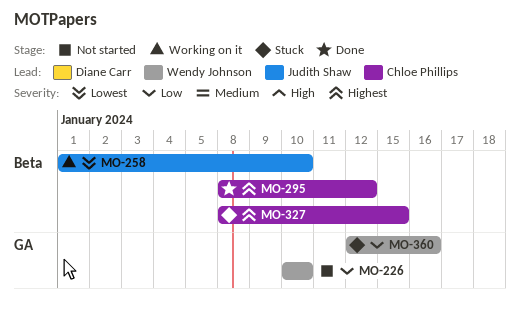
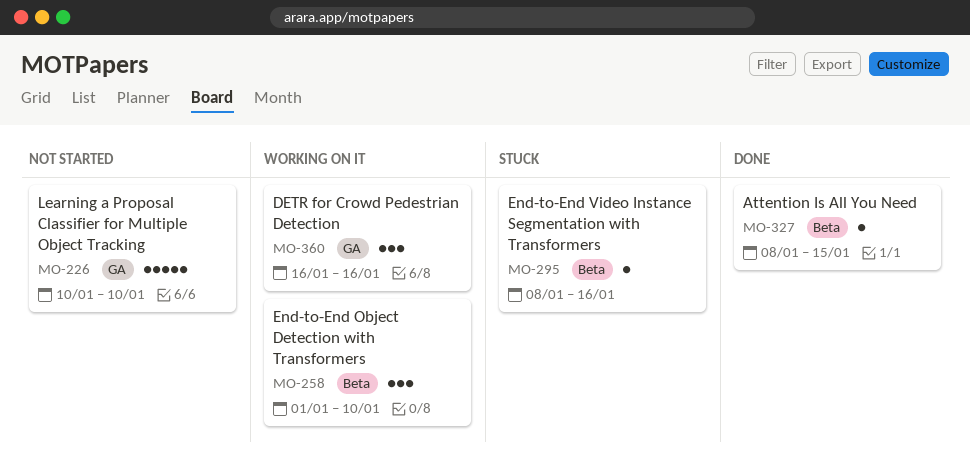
MO-295, status: Done -> Stuck
MO-295, due: Jan 12 -> Jan 16
MO-327, status: Stuck -> Done
MO-360, status: Stuck -> Working on it
MO-360, start: Jan 12 -> Jan 16

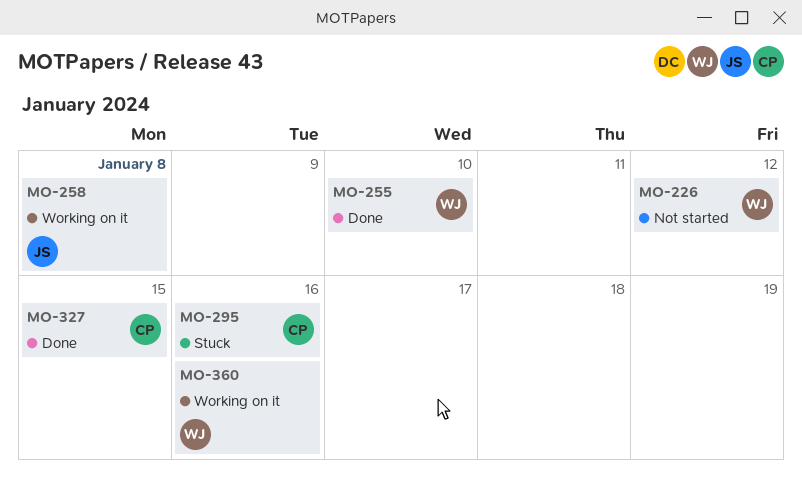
MO-226, due: Jan 10 -> Jan 12
MO-255: none -> present
MO-258, due: Jan 10 -> Jan 8

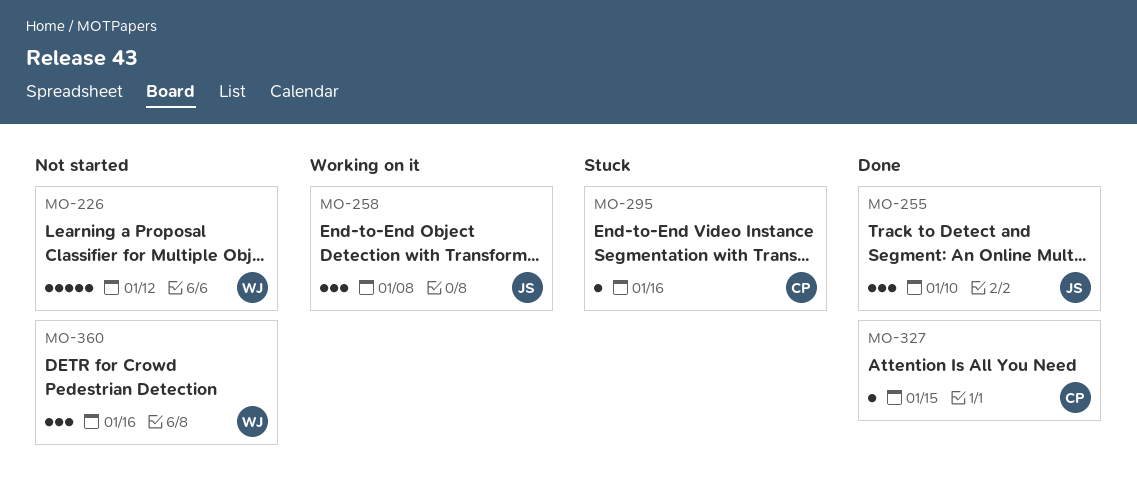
MO-255, owner: WJ -> JS
MO-360, status: Working on it -> Not started

